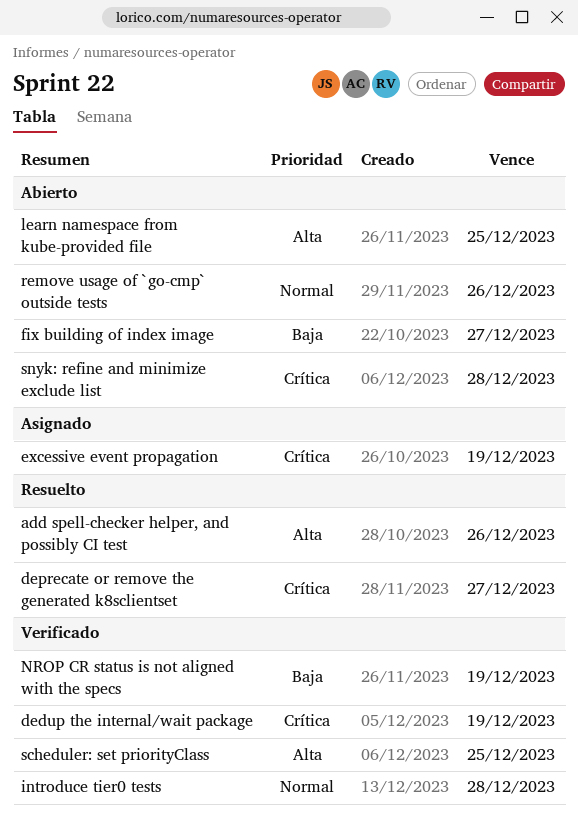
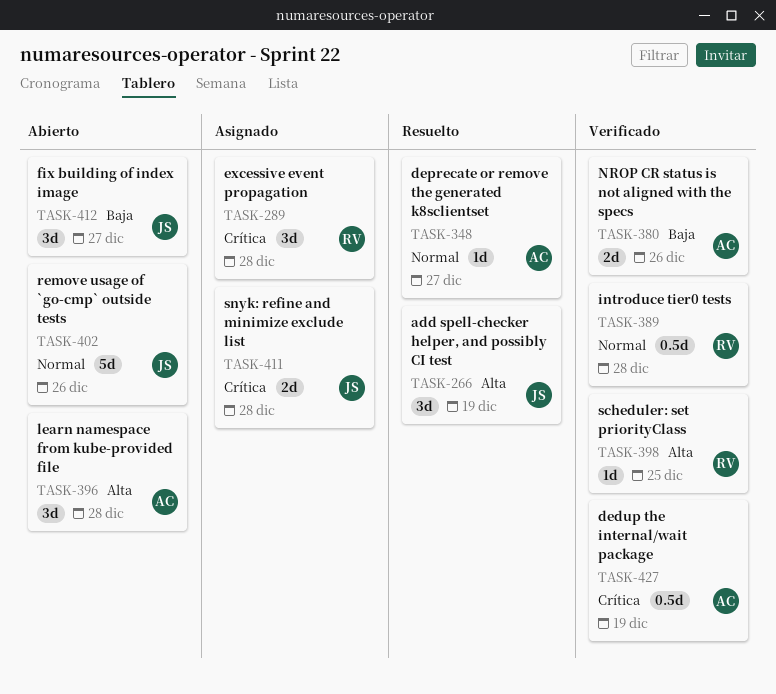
add spell-checker helper, and possibly CI test, due: Dec 26 -> Dec 19
deprecate or remove the generated k8sclientset, priority: Crítica -> Normal
excessive event propagation, due: Dec 19 -> Dec 28
learn namespace from kube-provided file, due: Dec 25 -> Dec 28
NROP CR status is not aligned with the specs, due: Dec 19 -> Dec 26
snyk: refine and minimize exclude list, status: Abierto -> Asignado

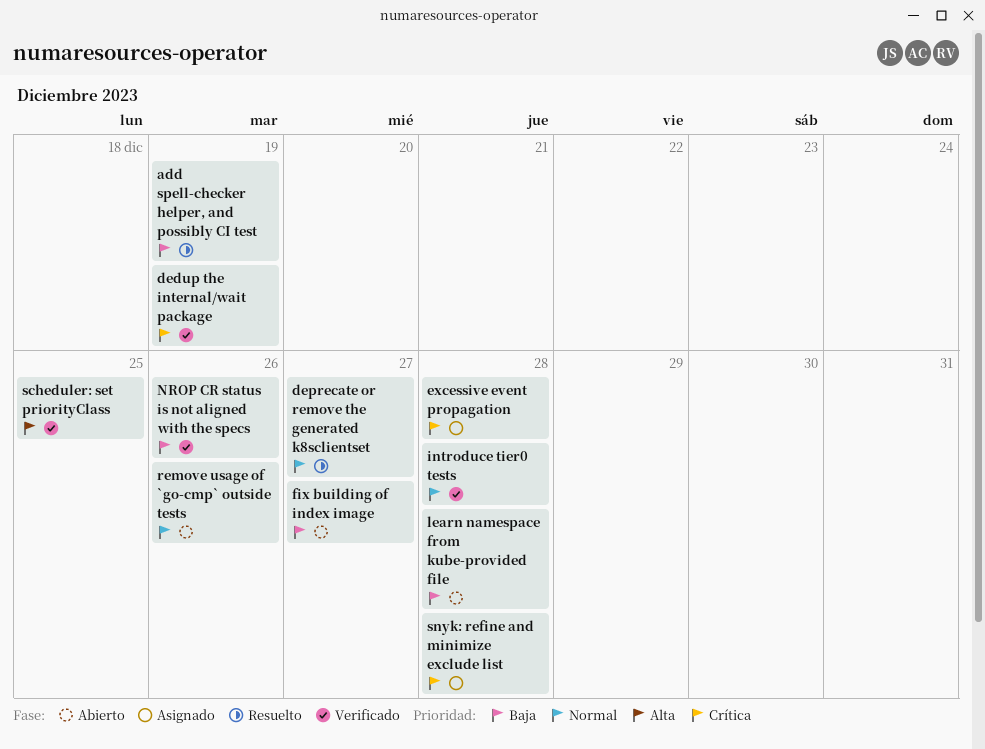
add spell-checker helper, and possibly CI test, priority: Alta -> Baja
learn namespace from kube-provided file, priority: Alta -> Baja

